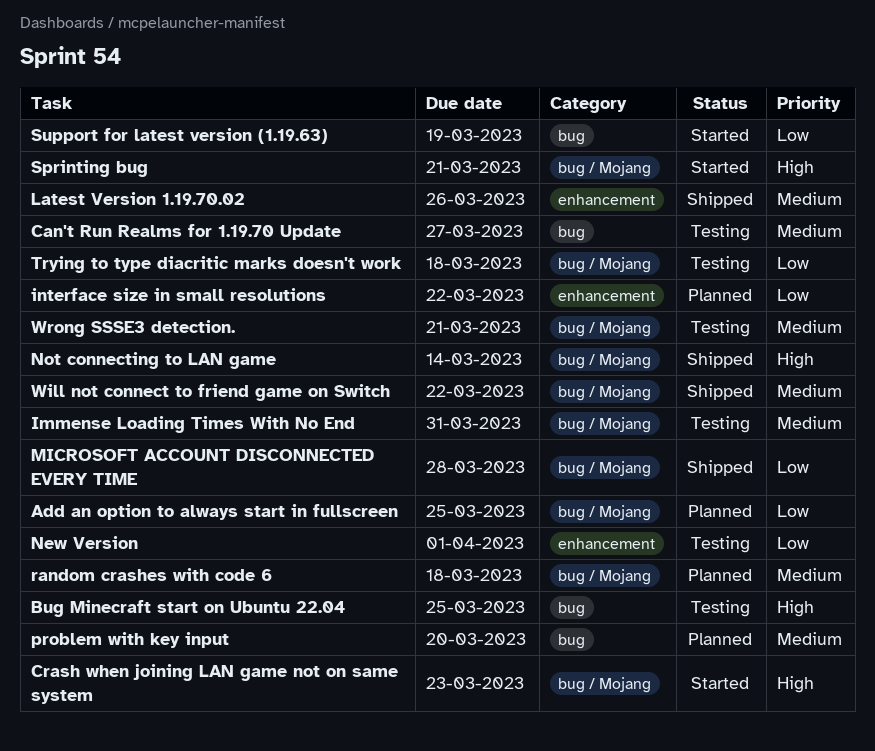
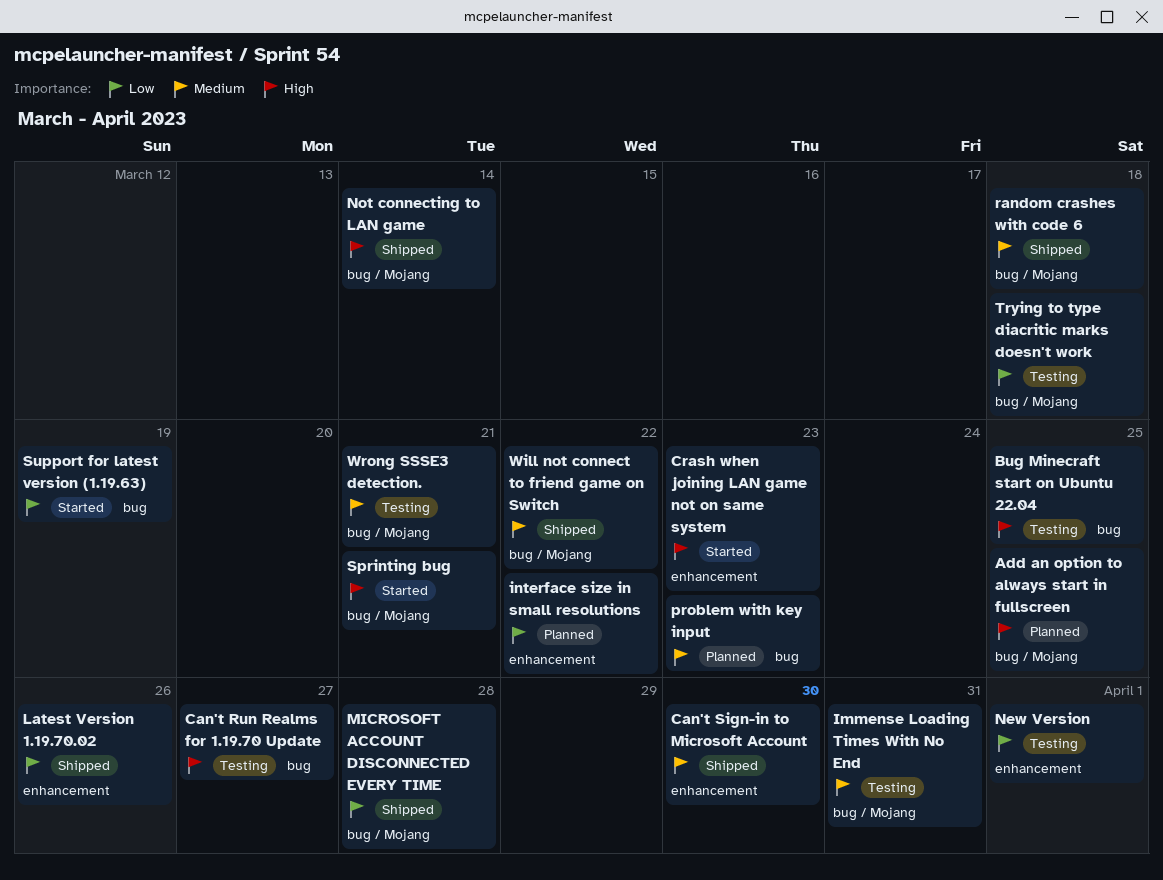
Add an option to always start in fullscreen, priority: Low -> High
Can't Run Realms for 1.19.70 Update, priority: Medium -> High
Can't Sign-in to Microsoft Account: none -> present
Crash when joining LAN game not on same system, label: bug / Mojang -> enhancement
Latest Version 1.19.70.02, priority: Medium -> Low
problem with key input, due: Mar 20 -> Mar 23
random crashes with code 6, status: Planned -> Shipped

